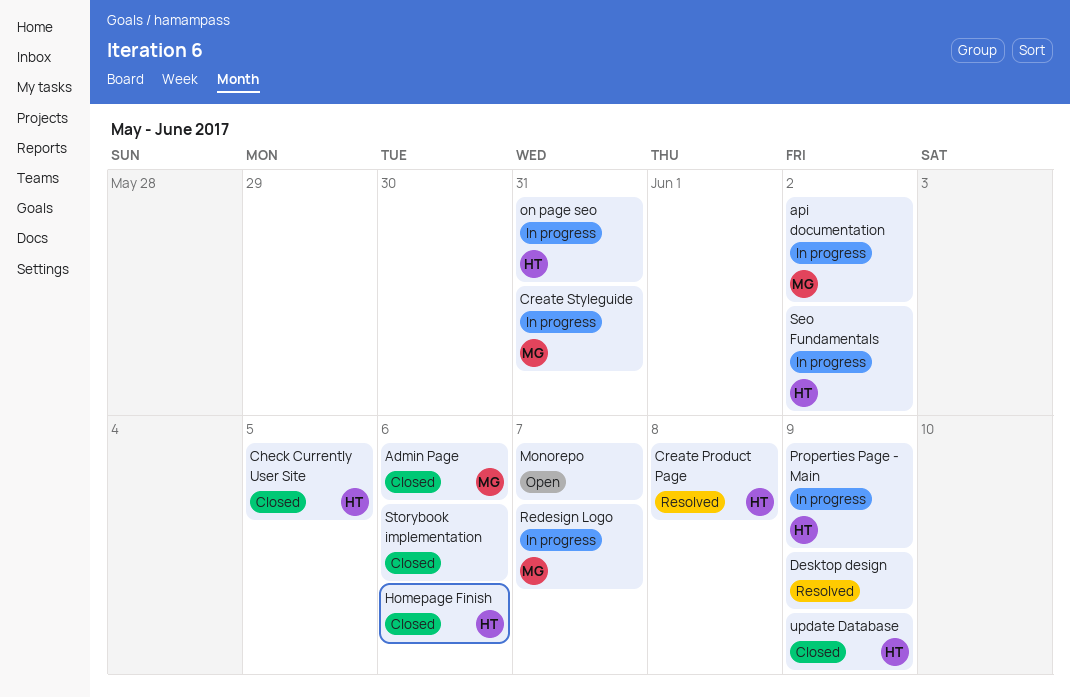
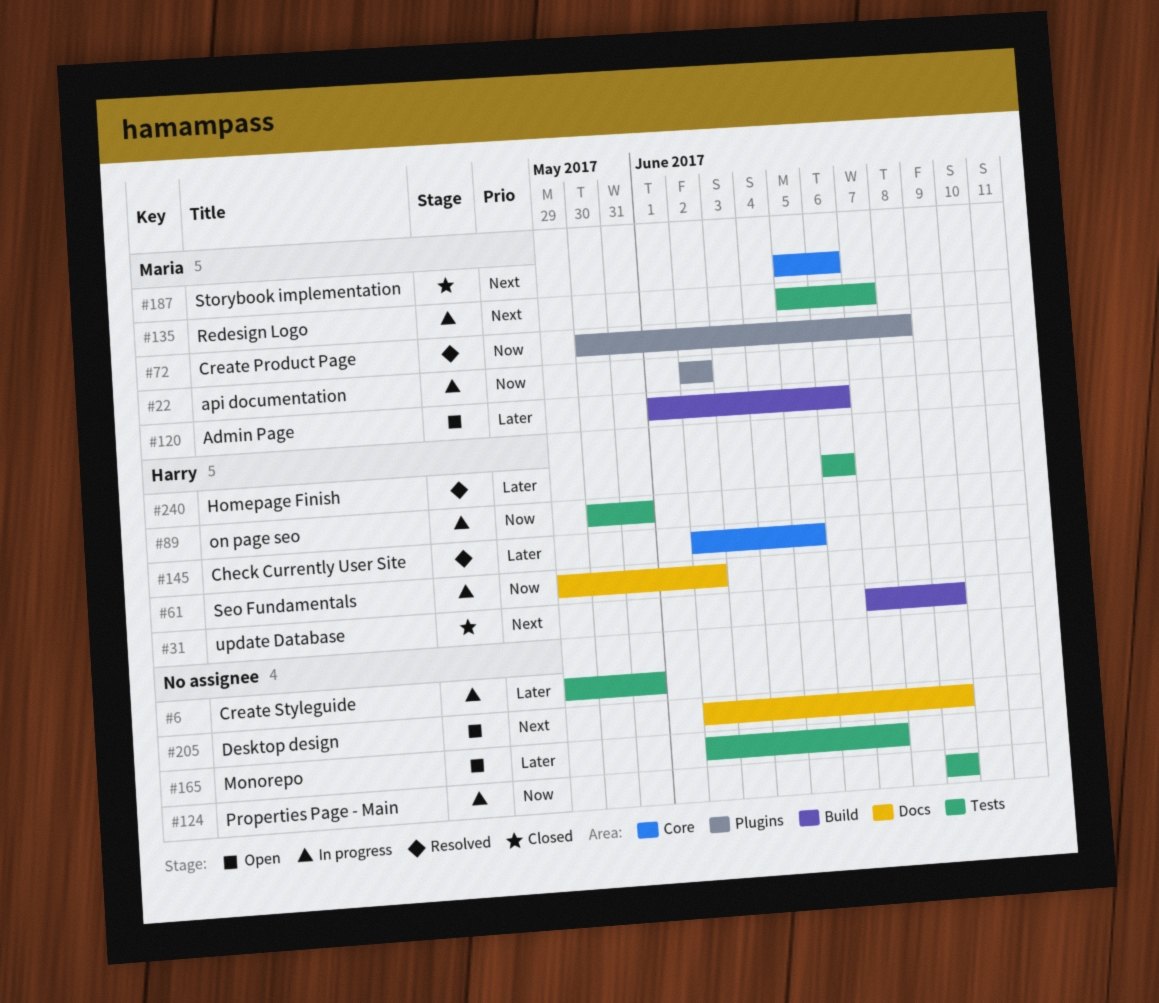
Admin Page, status: Closed -> Open
Check Currently User Site, status: Closed -> Resolved
Create Product Page, owner: Harry -> Maria
Create Styleguide, owner: Maria -> none
Desktop design, status: Resolved -> Open
Homepage Finish, status: Closed -> Resolved
Properties Page - Main, owner: Harry -> none
Storybook implementation, owner: none -> Maria

